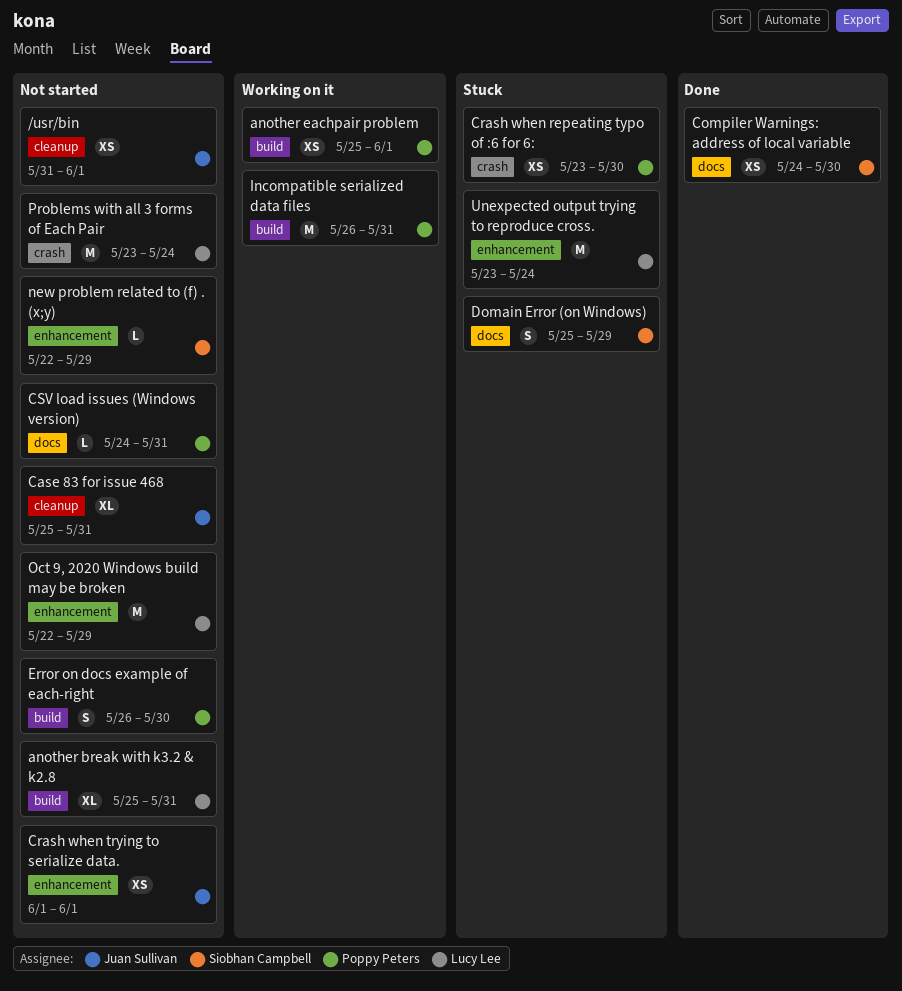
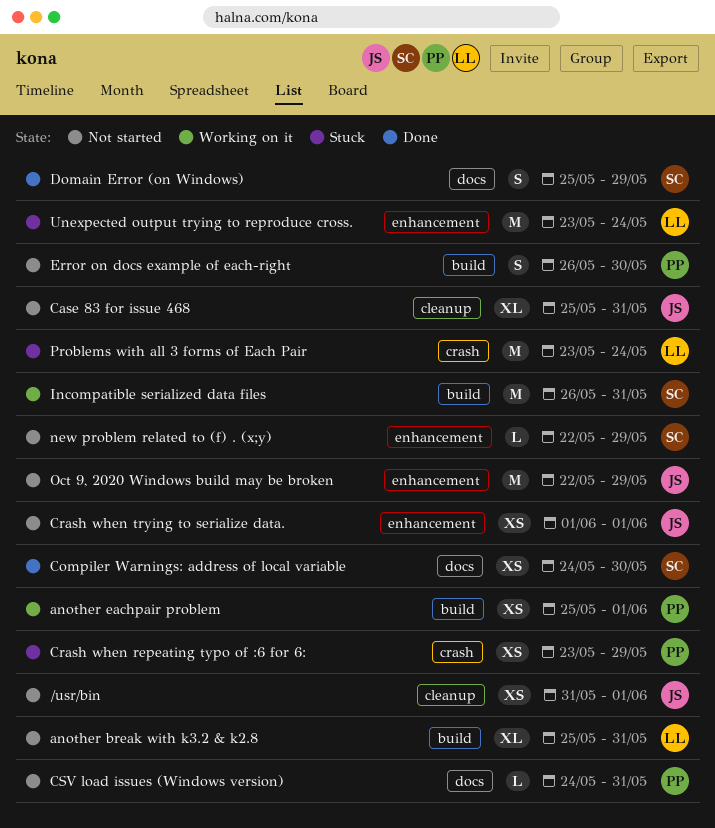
Crash when repeating typo of :6 for 6:, due: May 30 -> May 29
Domain Error (on Windows), status: Stuck -> Done
Incompatible serialized data files, owner: Poppy Peters -> Siobhan Campbell
Oct 9, 2020 Windows build may be broken, owner: Lucy Lee -> Juan Sullivan
Problems with all 3 forms of Each Pair, status: Not started -> Stuck

